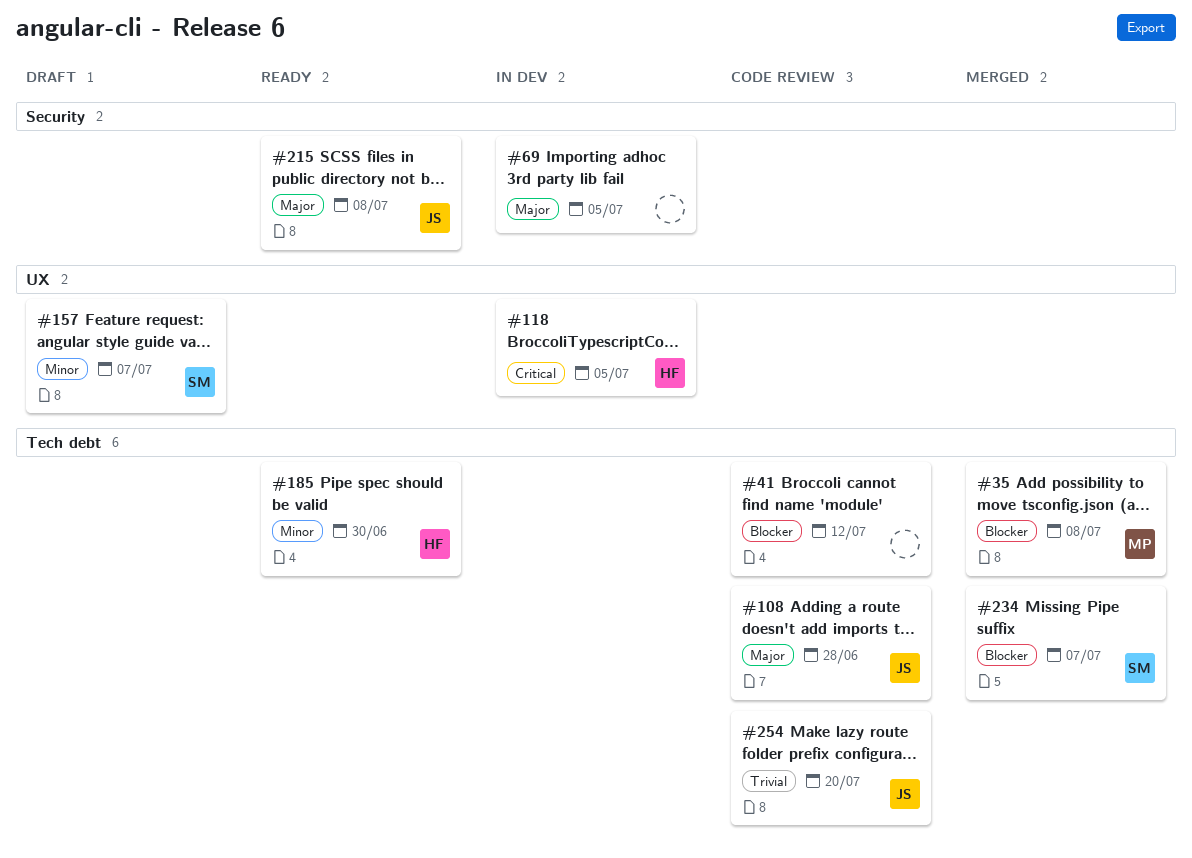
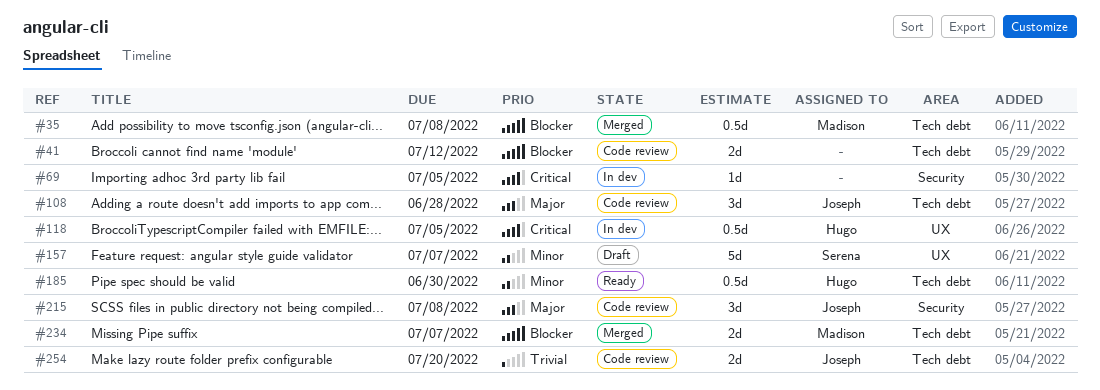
#69, priority: Major -> Critical
#215, status: Ready -> Code review
#234, owner: Serena -> Madison

